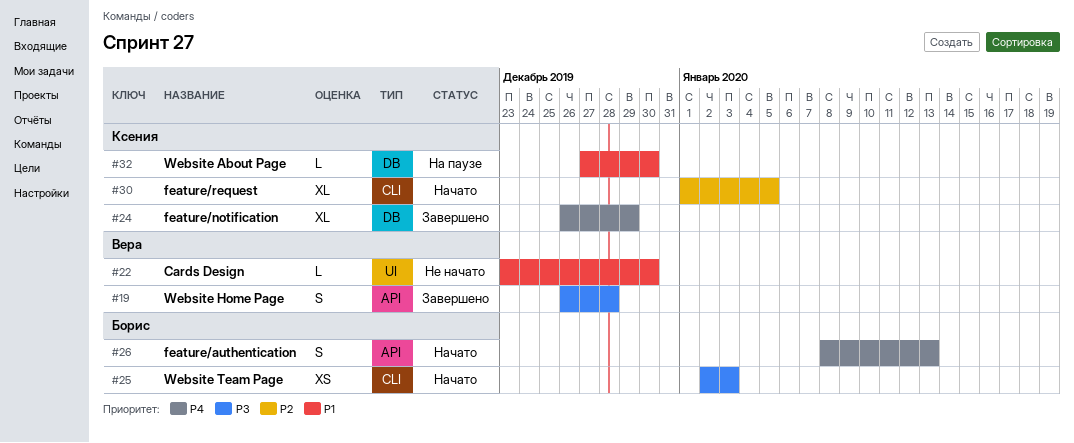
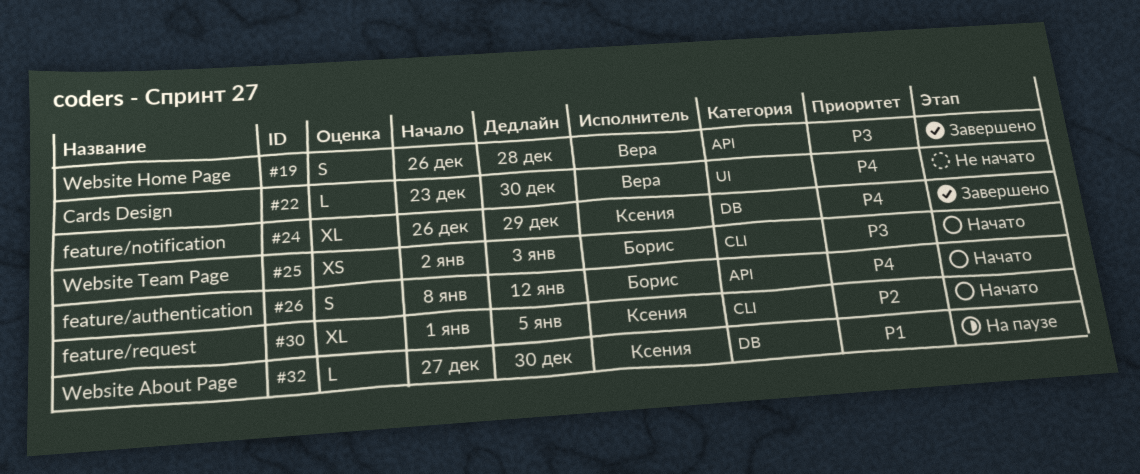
#22, priority: P1 -> P4
#26, due: Jan 13 -> Jan 12

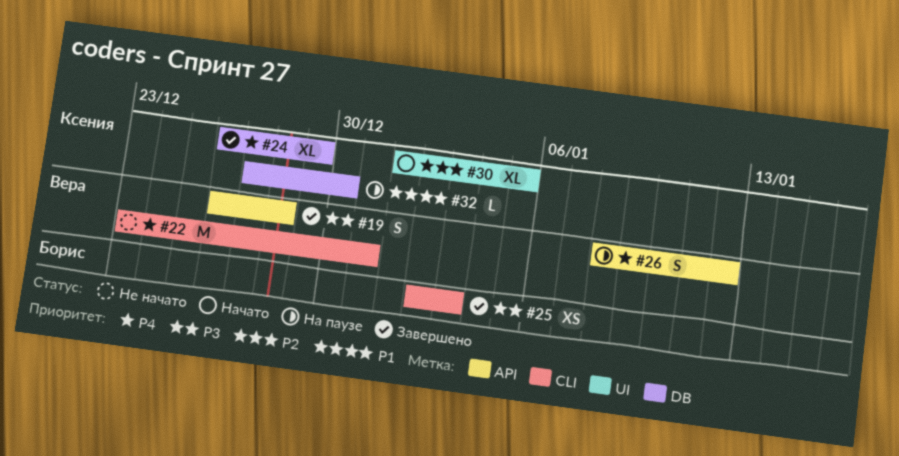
#22, label: UI -> CLI
#22, estimate: L -> M
#22, due: Dec 30 -> Dec 31
#25, status: Начато -> Завершено
#26, status: Начато -> На паузе
#26, owner: Борис -> Вера
#30, label: CLI -> UI

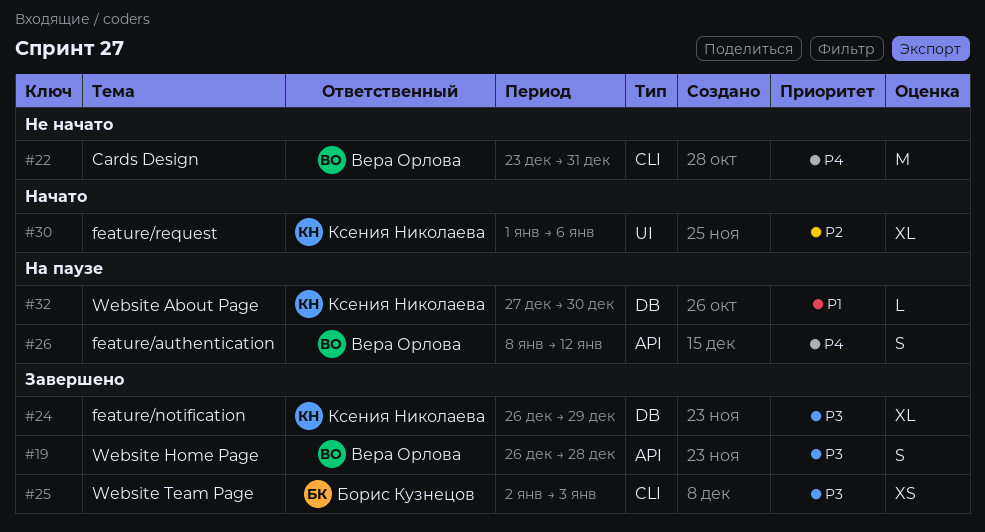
#24, priority: P4 -> P3
#30, due: Jan 5 -> Jan 6

